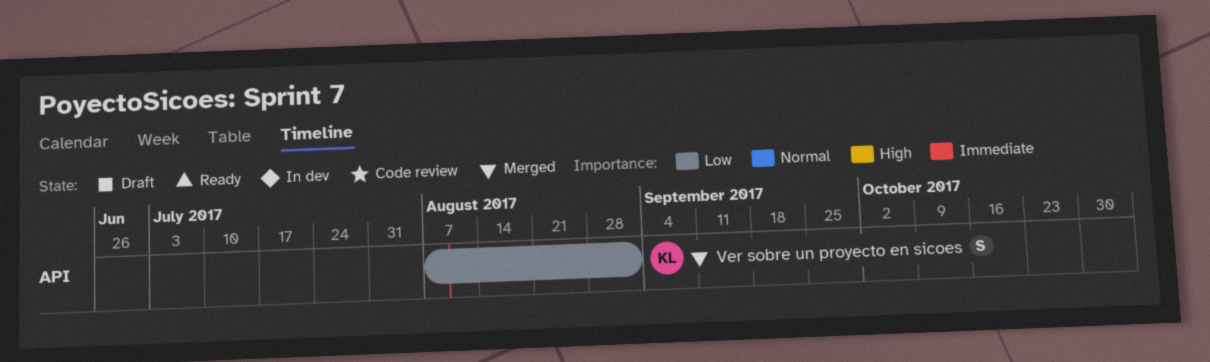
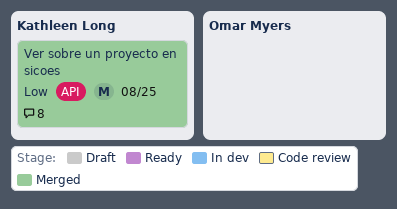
Ver sobre un proyecto en sicoes, estimate: S -> M
Ver sobre un proyecto en sicoes, due: Sep 1 -> Aug 25

